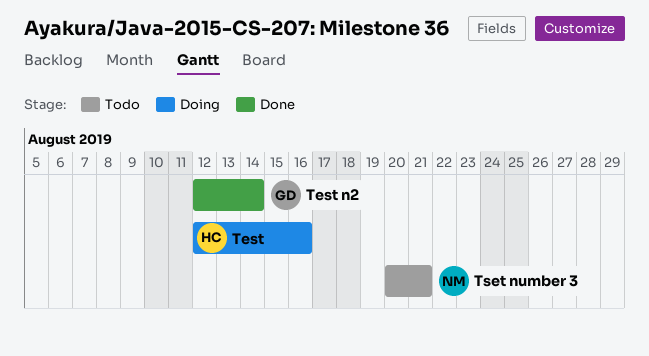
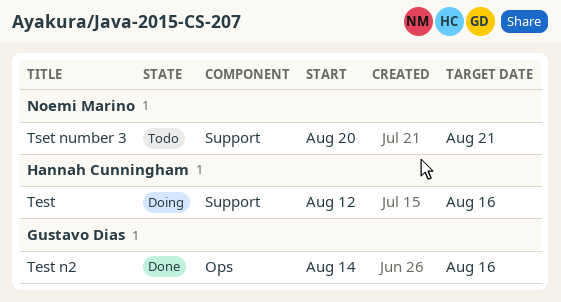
Test n2, start: Aug 12 -> Aug 14
Test n2, due: Aug 14 -> Aug 16

